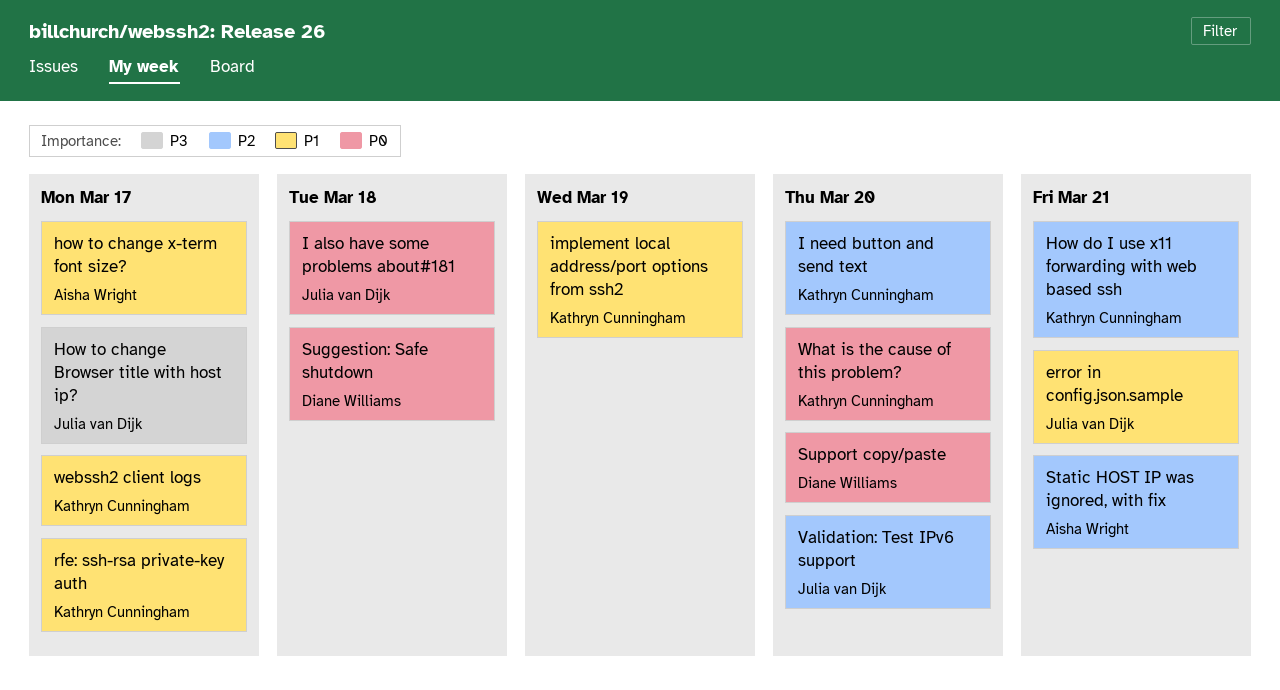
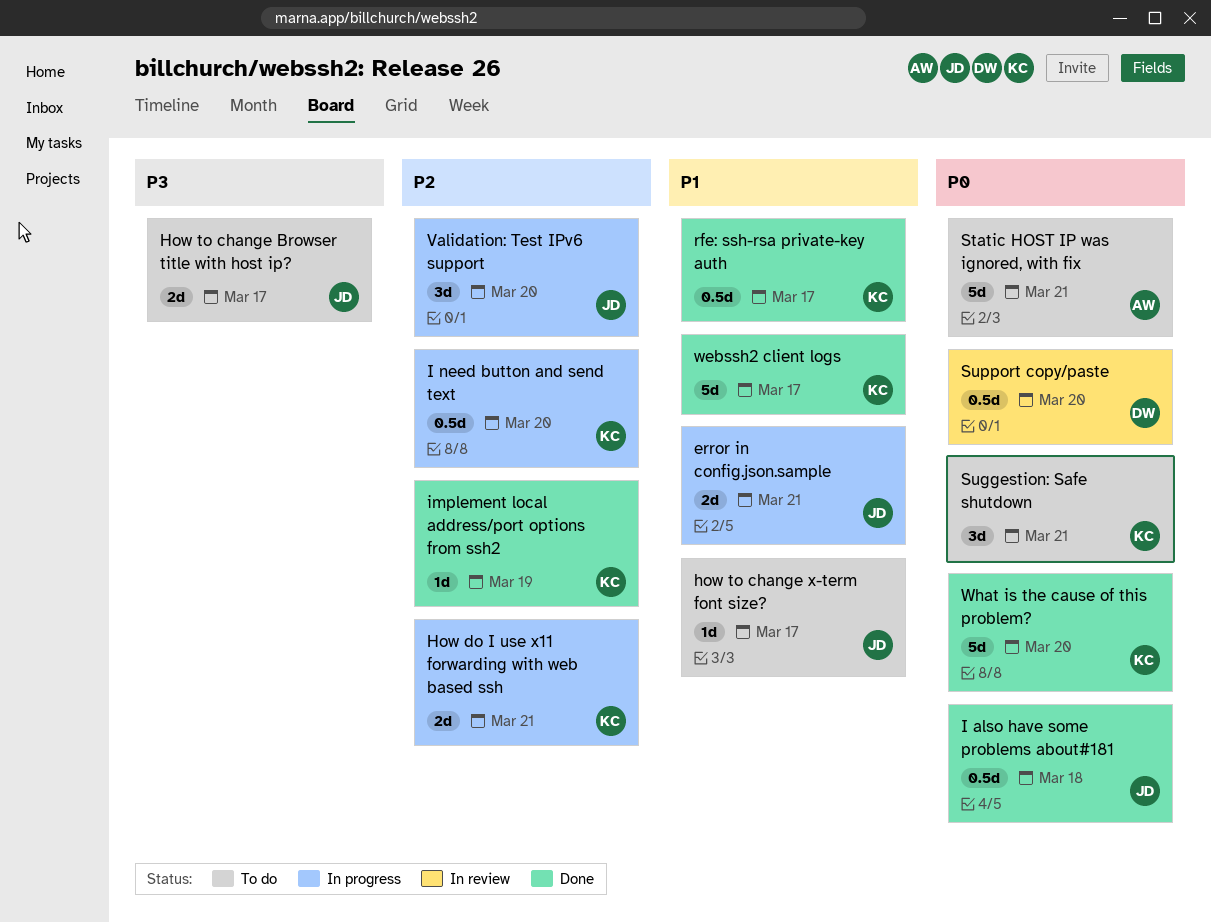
how to change x-term font size?, owner: Aisha Wright -> Julia van Dijk
implement local address/port options from ssh2, priority: P1 -> P2
Static HOST IP was ignored, with fix, priority: P2 -> P0
Suggestion: Safe shutdown, owner: Diane Williams -> Kathryn Cunningham
Suggestion: Safe shutdown, due: Mar 18 -> Mar 21

